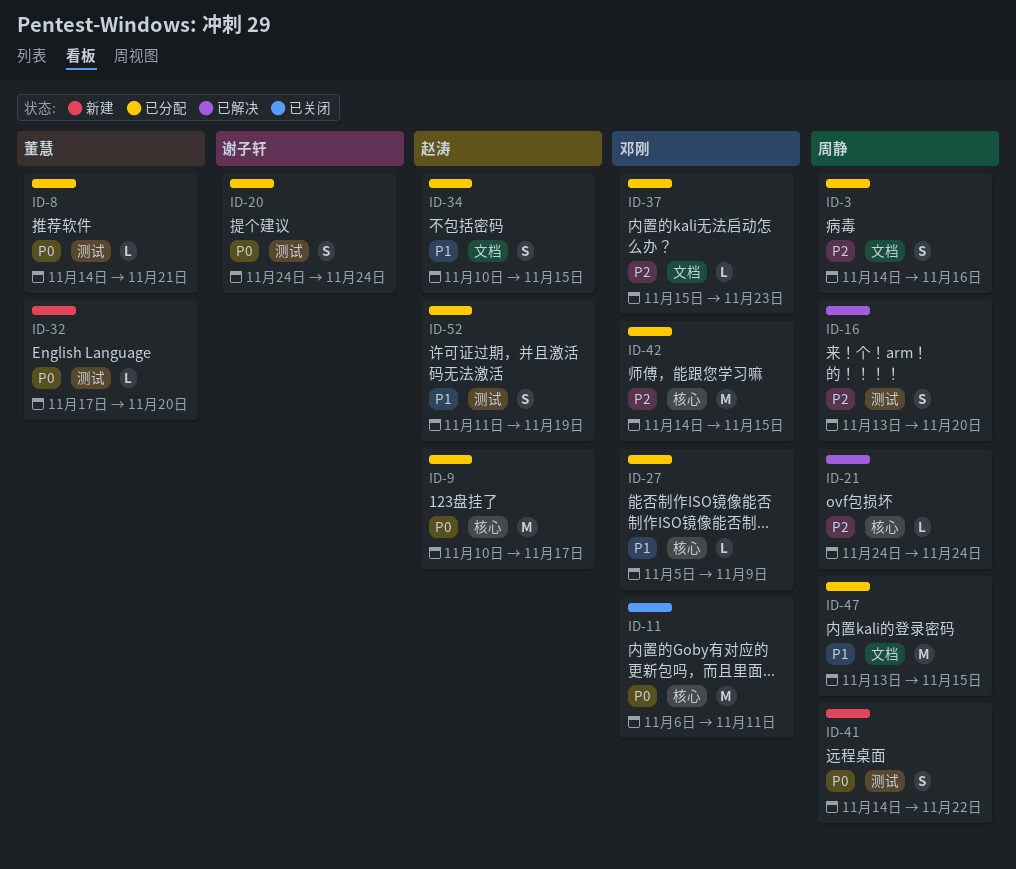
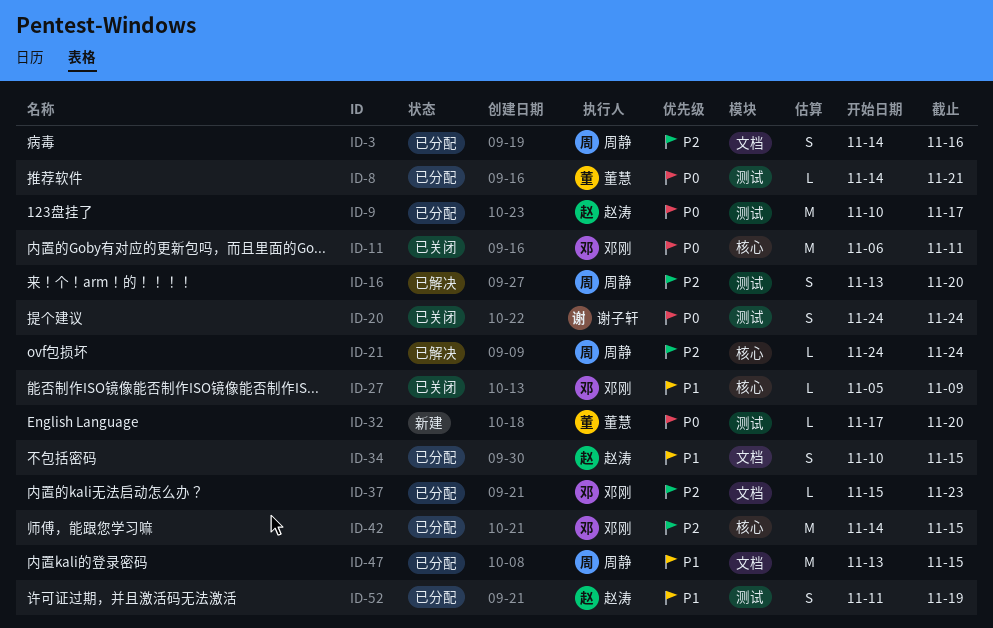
ID-9, label: 核心 -> 测试
ID-20, status: 已分配 -> 已关闭
ID-27, status: 已分配 -> 已关闭
ID-41: present -> none

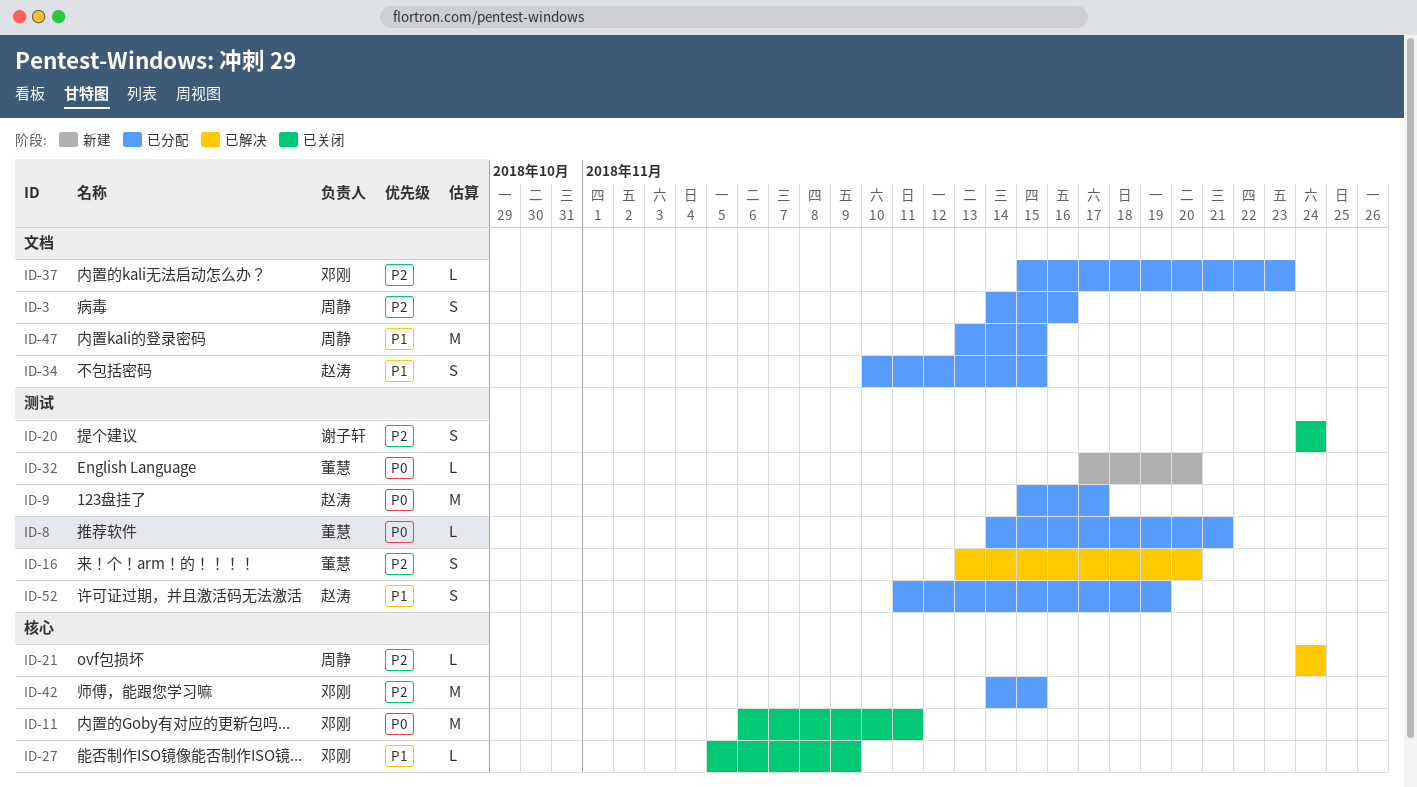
ID-9, start: Nov 10 -> Nov 15
ID-16, owner: 周静 -> 董慧
ID-20, priority: P0 -> P2

